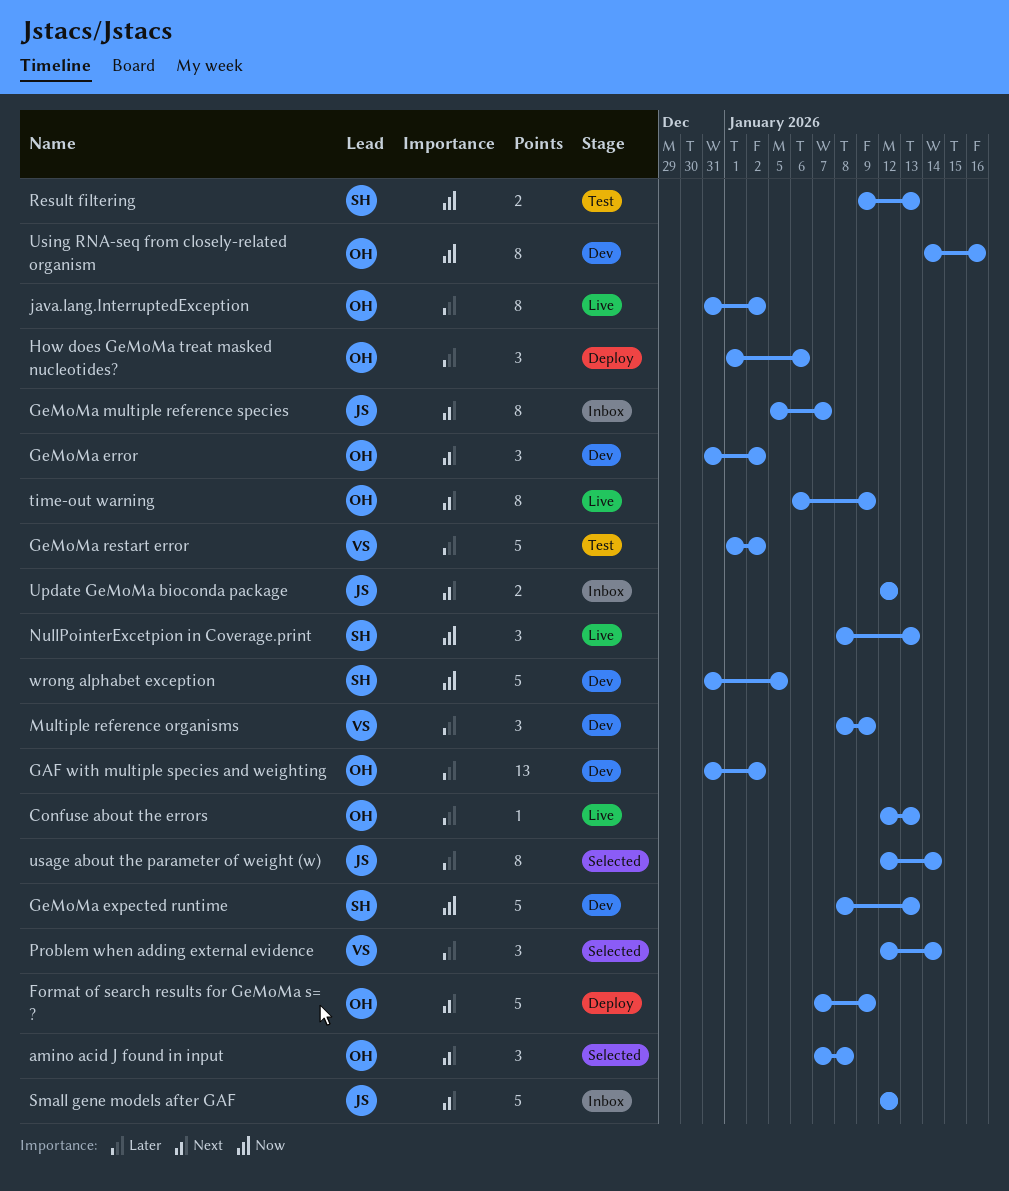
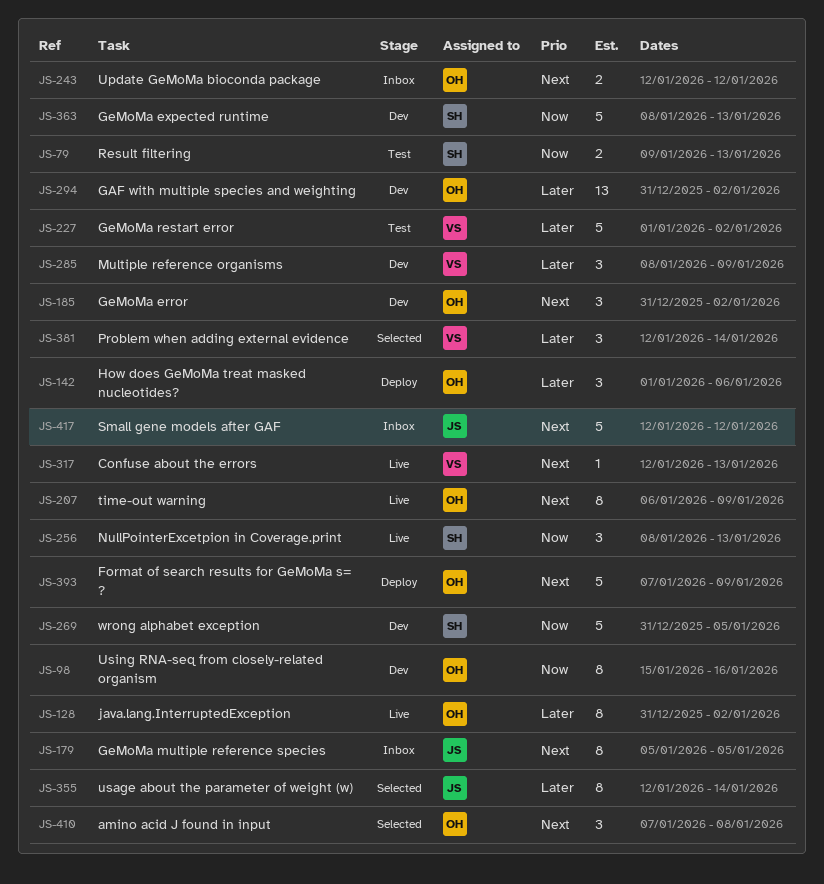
Confuse about the errors, owner: OH -> VS
Confuse about the errors, priority: Later -> Next
GeMoMa multiple reference species, due: Jan 7 -> Jan 5
Update GeMoMa bioconda package, owner: JS -> OH
Using RNA-seq from closely-related organism, start: Jan 14 -> Jan 15

